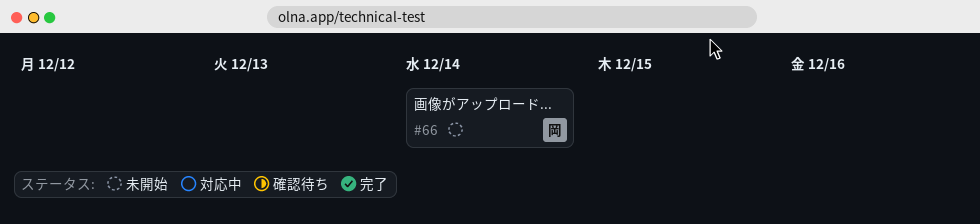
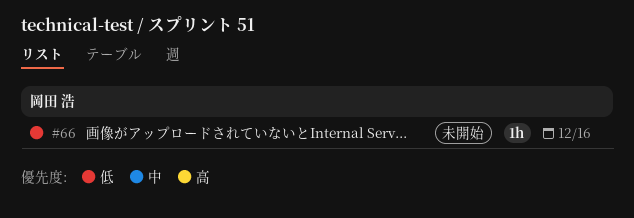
#66, due: Dec 14 -> Dec 16

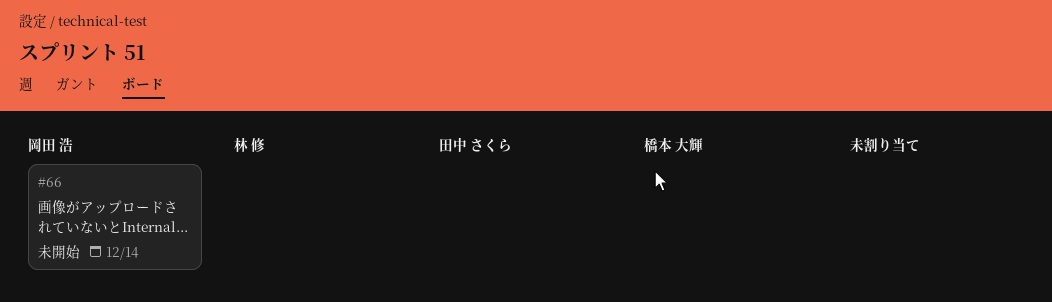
#66, due: Dec 16 -> Dec 14

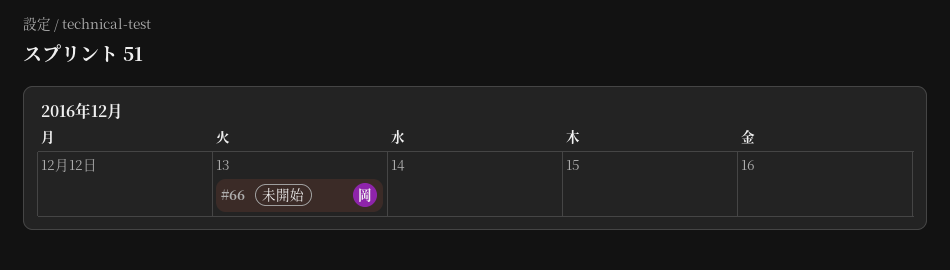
#66, due: Dec 14 -> Dec 13

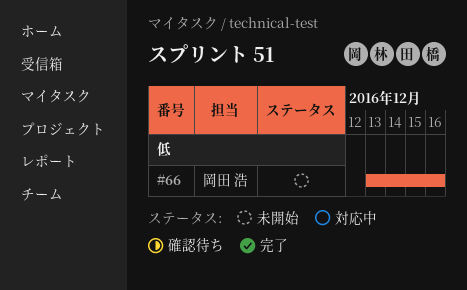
#66, due: Dec 13 -> Dec 16

